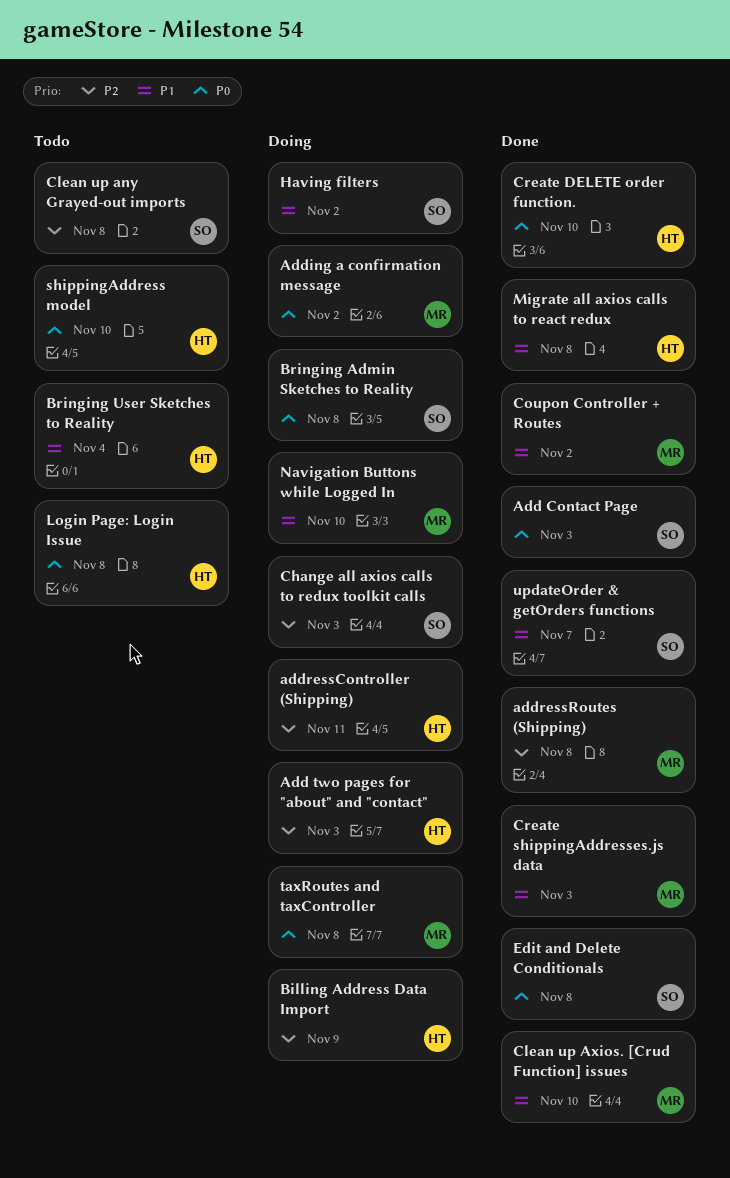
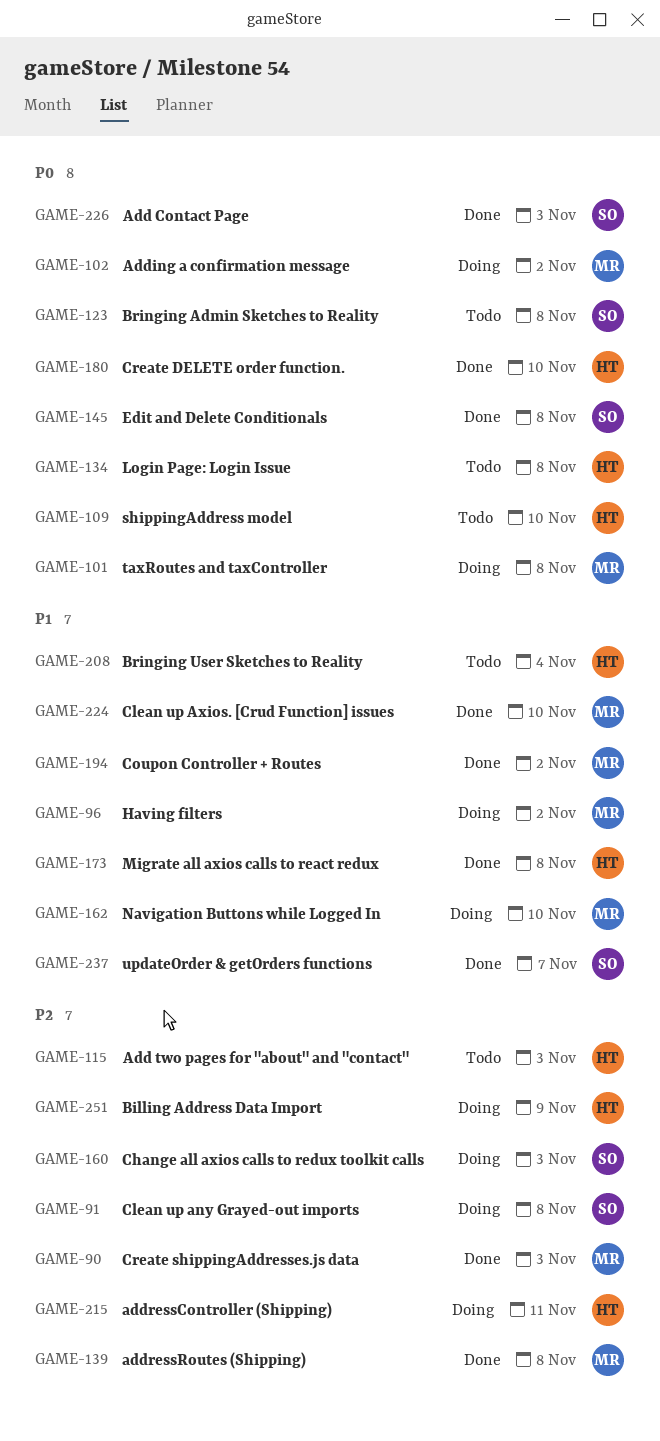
Add two pages for "about" and "contact", status: Doing -> Todo
Bringing Admin Sketches to Reality, status: Doing -> Todo
Clean up any Grayed-out imports, status: Todo -> Doing
Create shippingAddresses.js data, priority: P1 -> P2
Having filters, owner: SO -> MR

